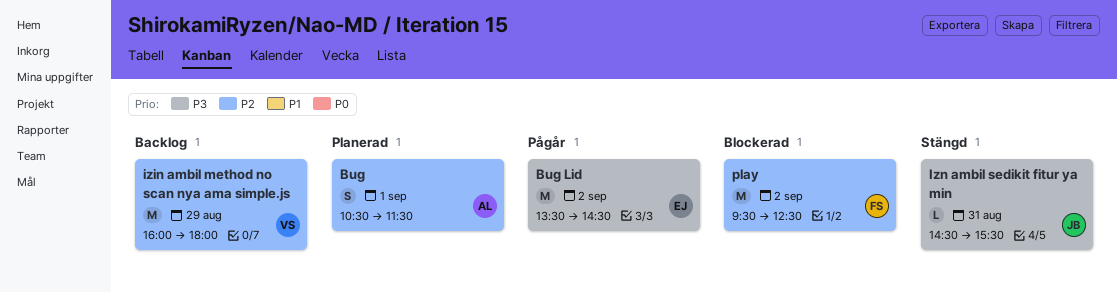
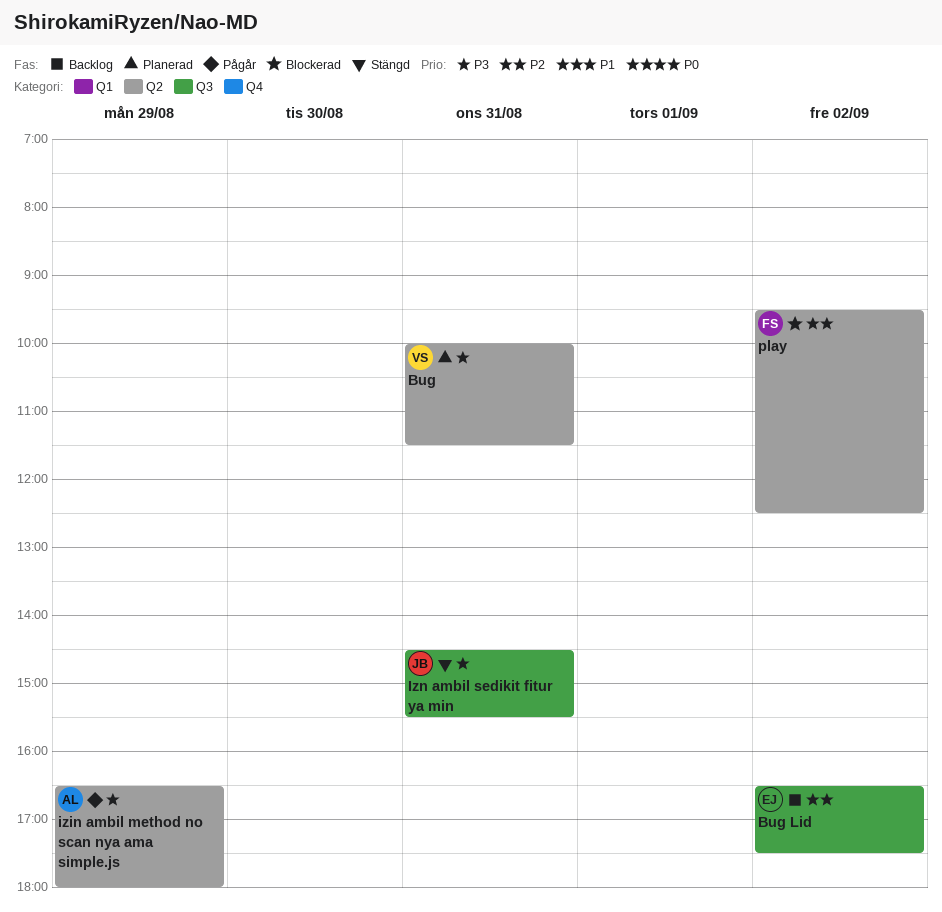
Bug, owner: AL -> VS
Bug, priority: P2 -> P3
Bug, day: Sep 1 -> Aug 31
Bug, begins: 10:30 -> 10:00
Bug Lid, status: Pågår -> Backlog
Bug Lid, priority: P3 -> P2
Bug Lid, begins: 13:30 -> 16:30
Bug Lid, ends: 14:30 -> 17:30
izin ambil method no scan nya ama simple.js, status: Backlog -> Pågår
izin ambil method no scan nya ama simple.js, owner: VS -> AL
izin ambil method no scan nya ama simple.js, priority: P2 -> P3
izin ambil method no scan nya ama simple.js, begins: 16:00 -> 16:30

